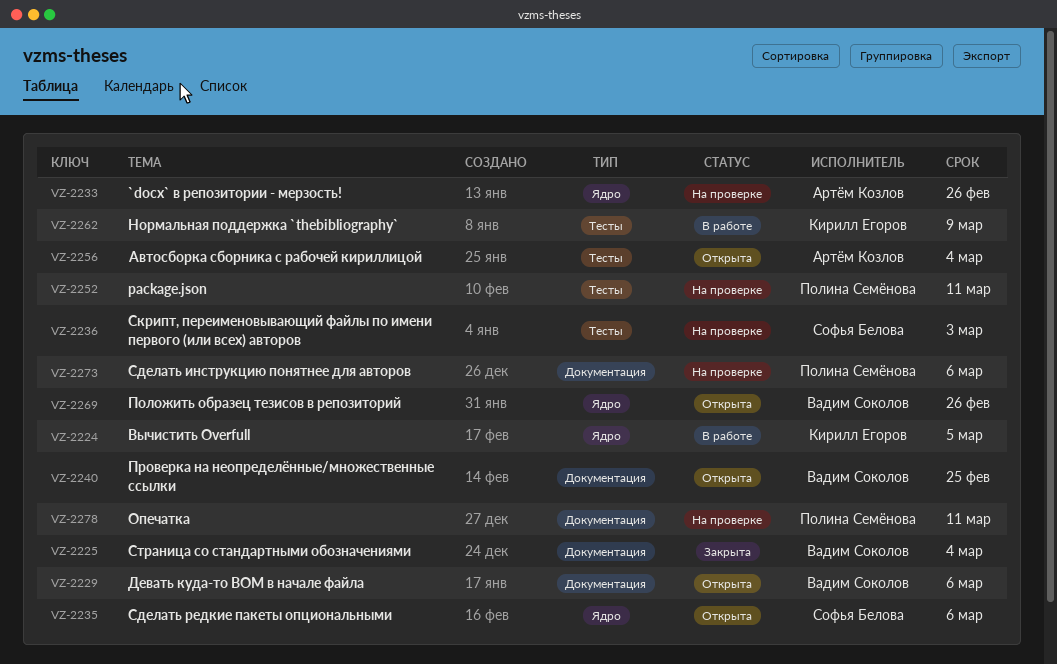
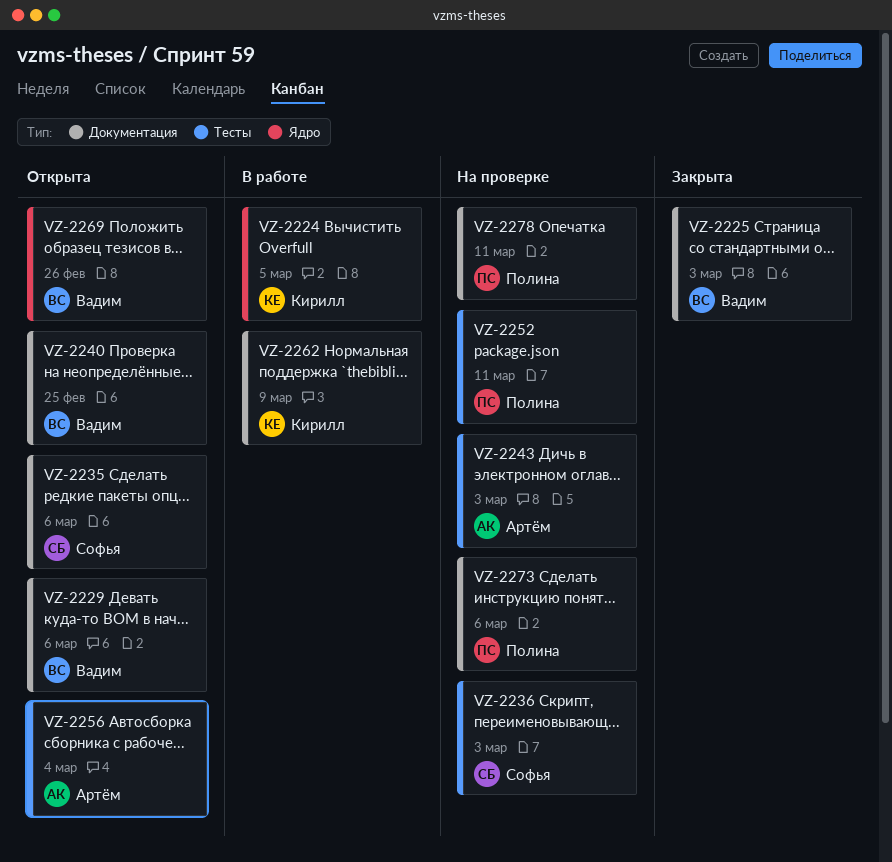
VZ-2225, due: Mar 4 -> Mar 3
VZ-2233: present -> none
VZ-2235, label: Ядро -> Документация
VZ-2243: none -> present
VZ-2262, label: Тесты -> Документация

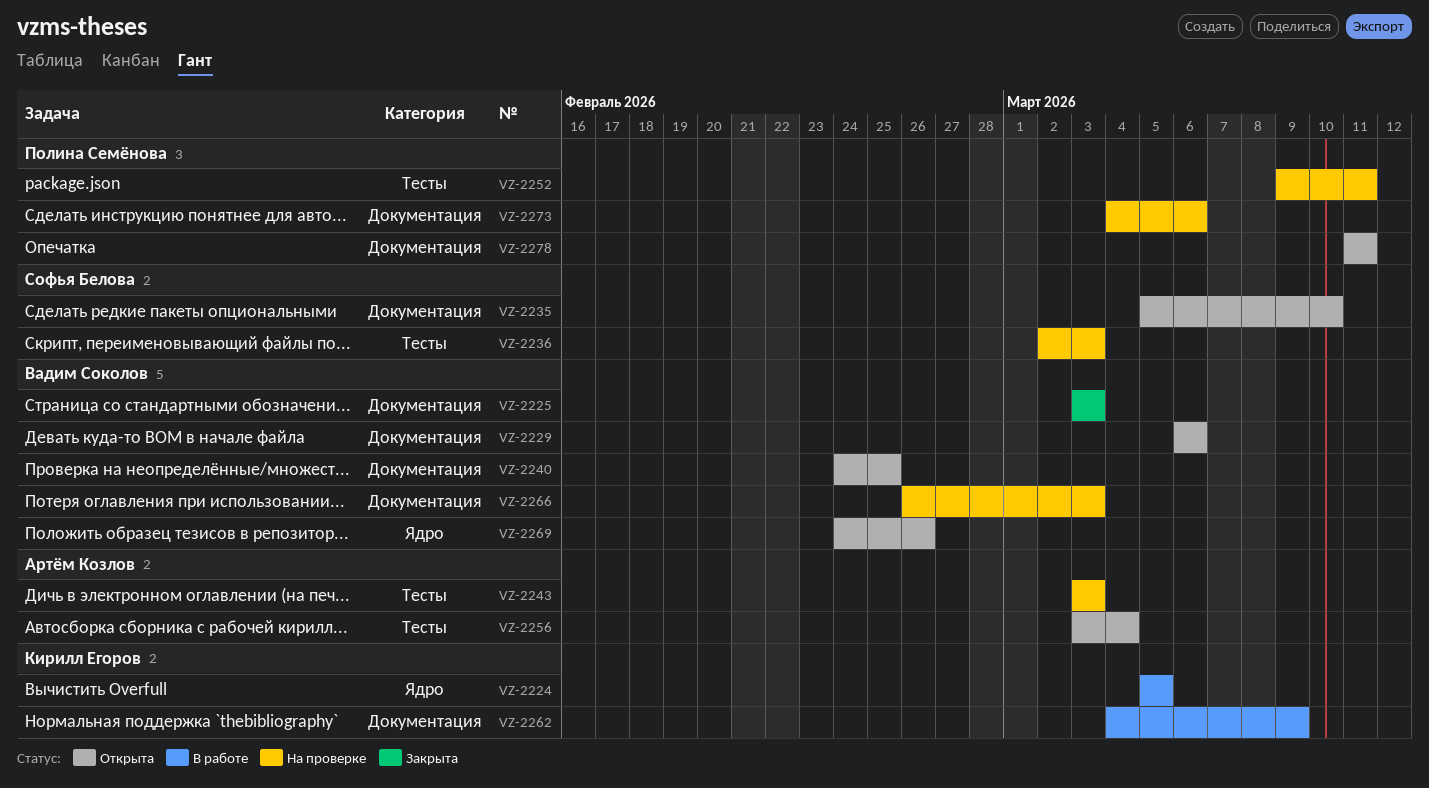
VZ-2235, due: Mar 6 -> Mar 10
VZ-2266: none -> present
VZ-2278, status: На проверке -> Открыта

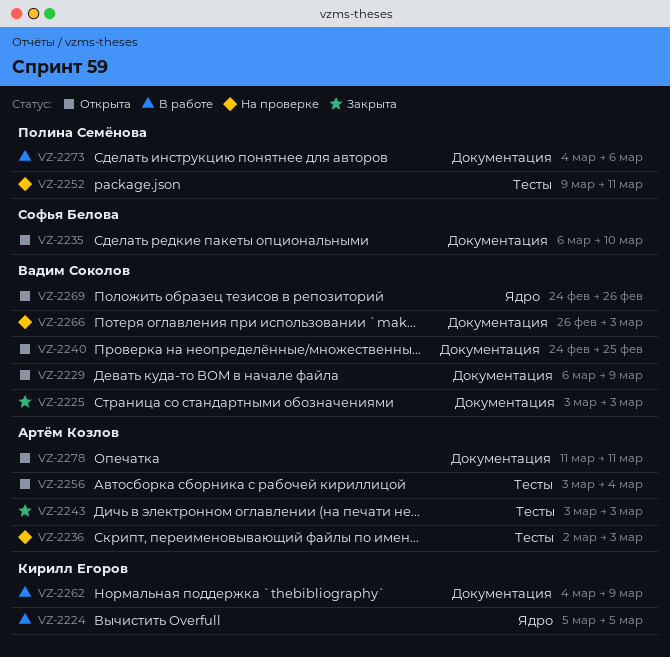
VZ-2229, due: Mar 6 -> Mar 9
VZ-2235, start: Mar 5 -> Mar 6
VZ-2236, owner: Софья Белова -> Артём Козлов
VZ-2243, status: На проверке -> Закрыта
VZ-2273, status: На проверке -> В работе
VZ-2278, owner: Полина Семёнова -> Артём Козлов

